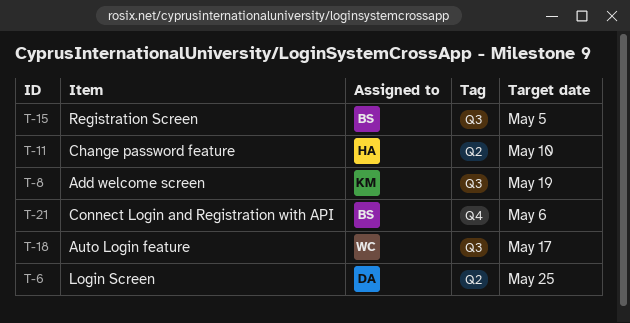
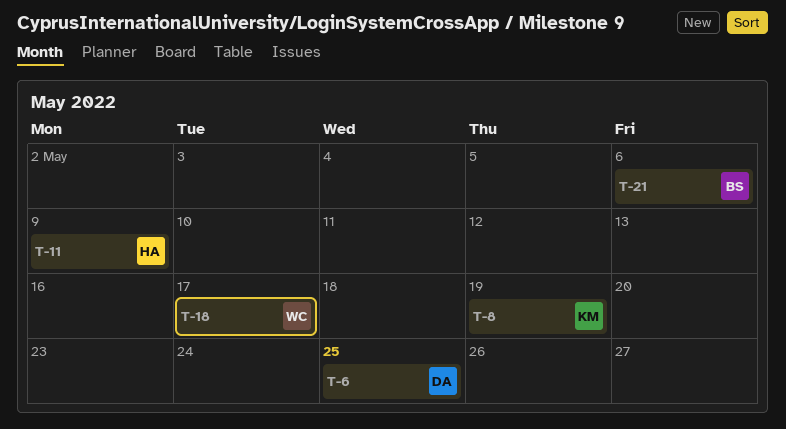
T-11, due: May 10 -> May 9
T-15: present -> none

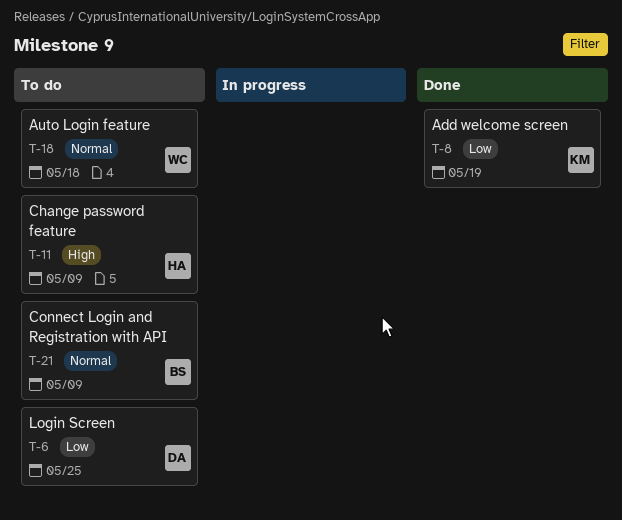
T-18, due: May 17 -> May 18
T-21, due: May 6 -> May 9

